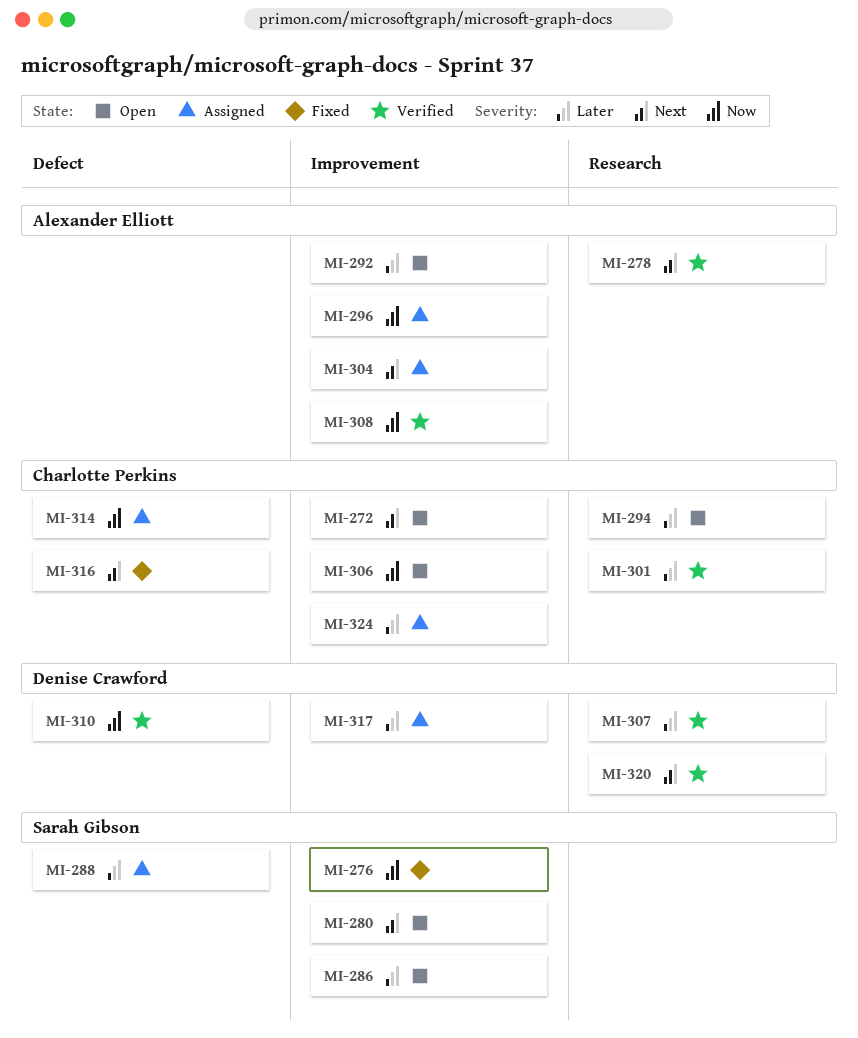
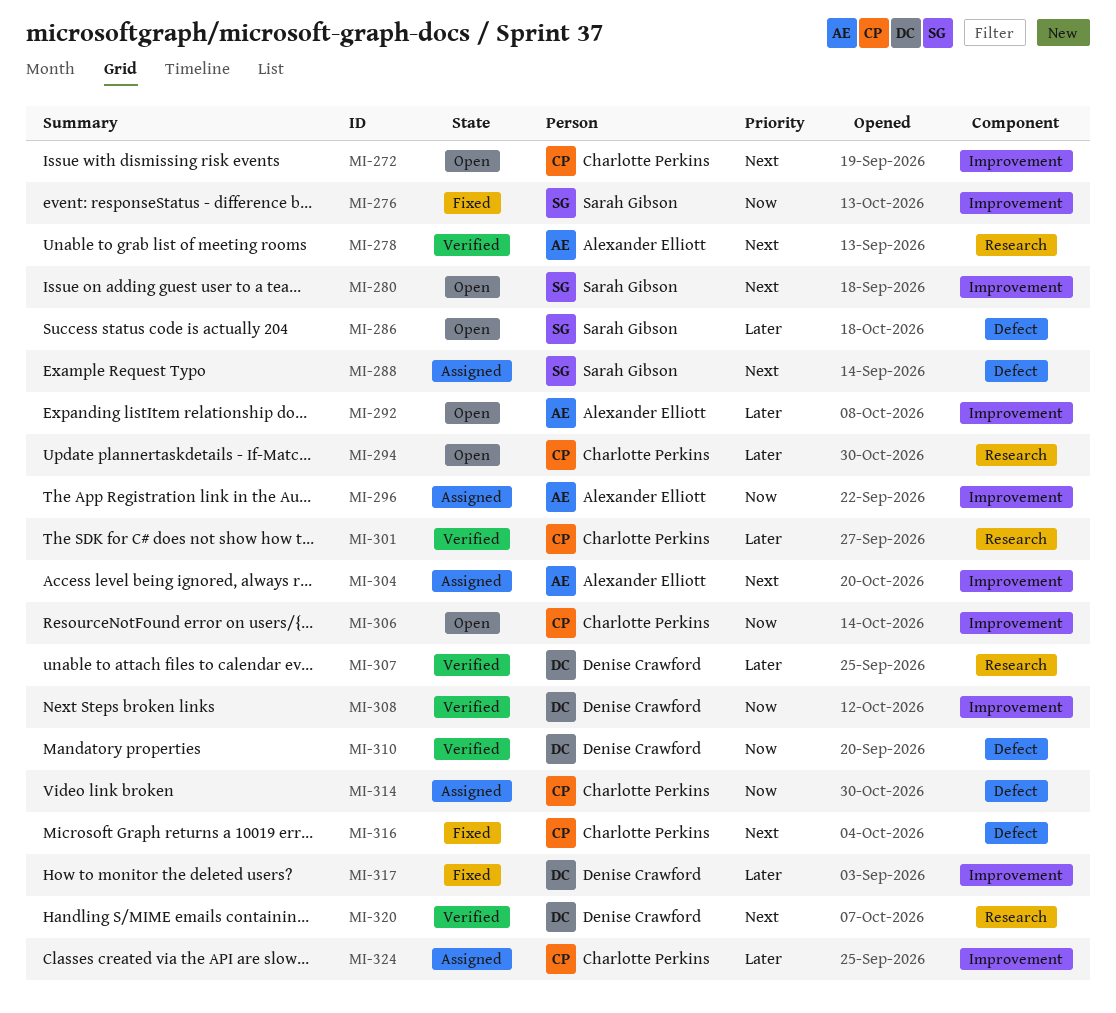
MI-286, label: Improvement -> Defect
MI-288, priority: Later -> Next
MI-308, owner: Alexander Elliott -> Denise Crawford
MI-317, status: Assigned -> Fixed

